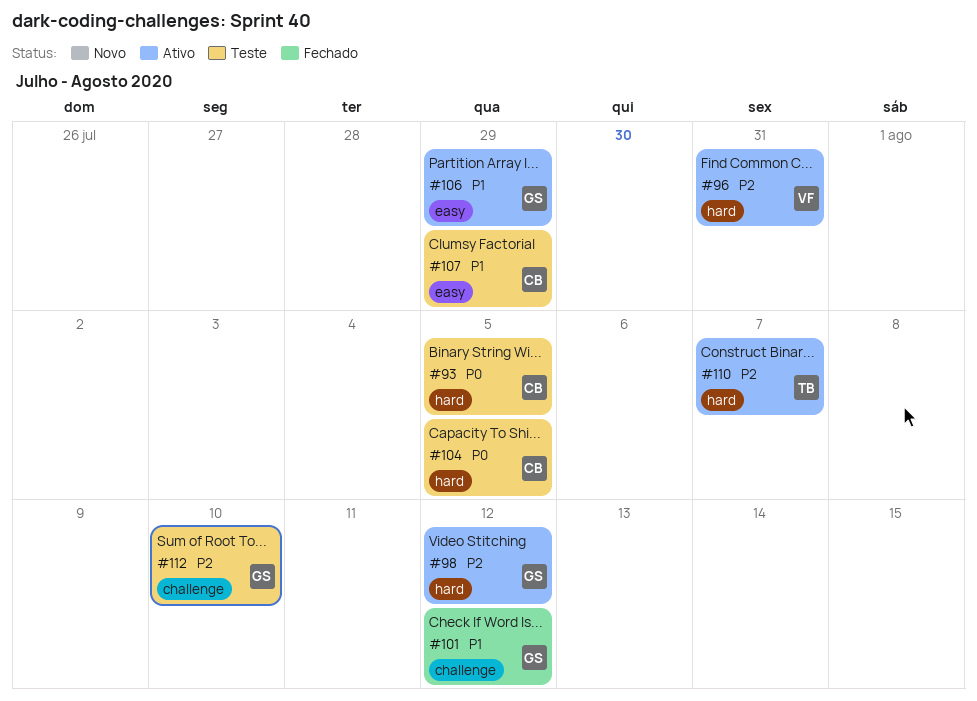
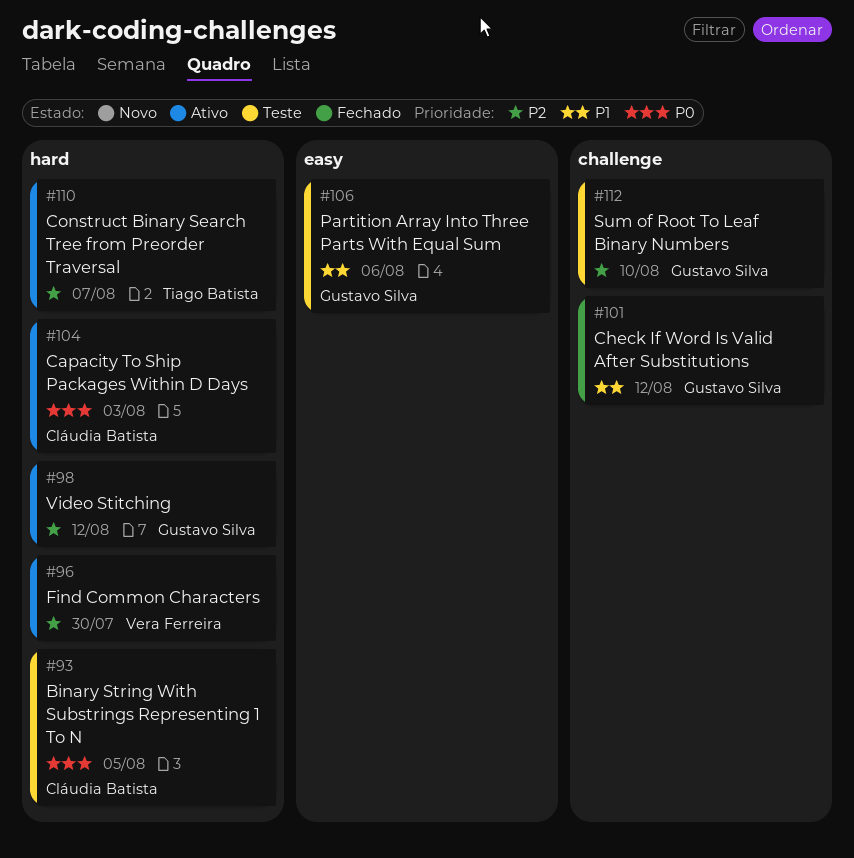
#96, due: Jul 31 -> Jul 30
#104, status: Teste -> Ativo
#104, due: Aug 5 -> Aug 3
#106, status: Ativo -> Teste
#106, due: Jul 29 -> Aug 6
#107: present -> none

